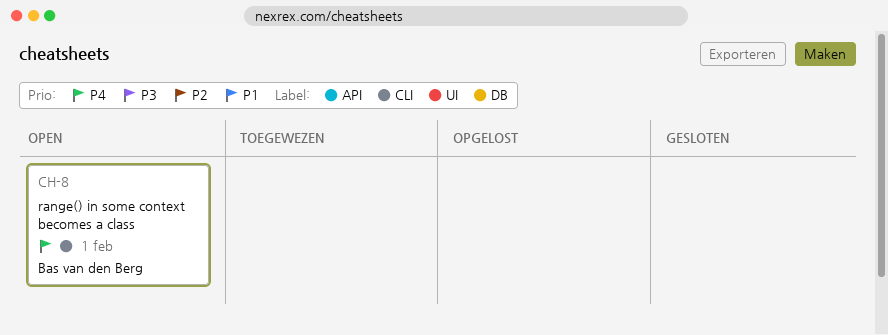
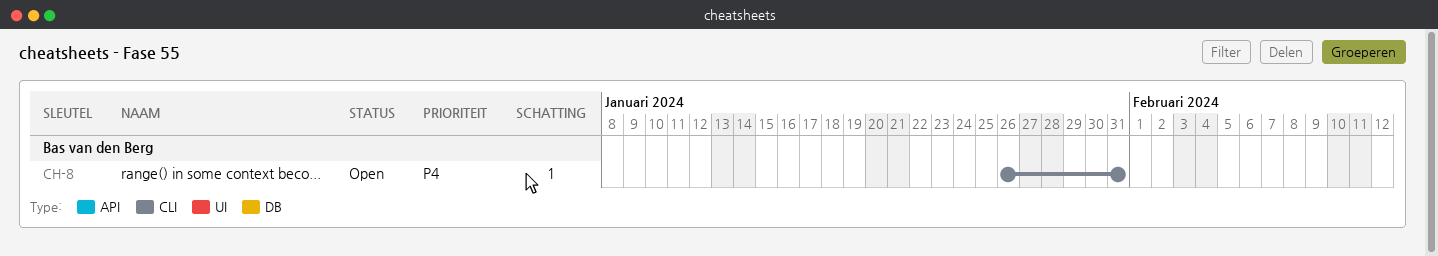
CH-8, due: Feb 1 -> Jan 31

